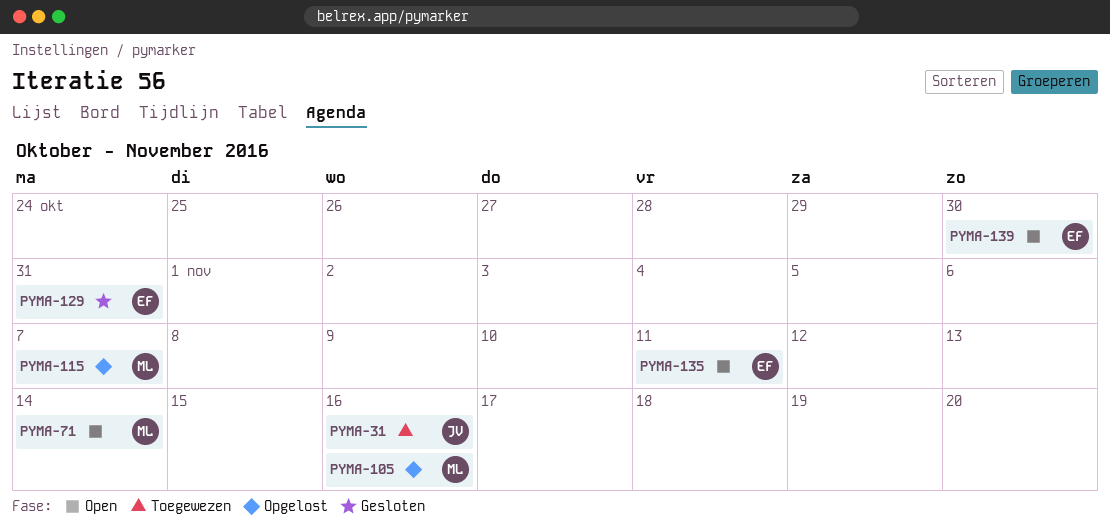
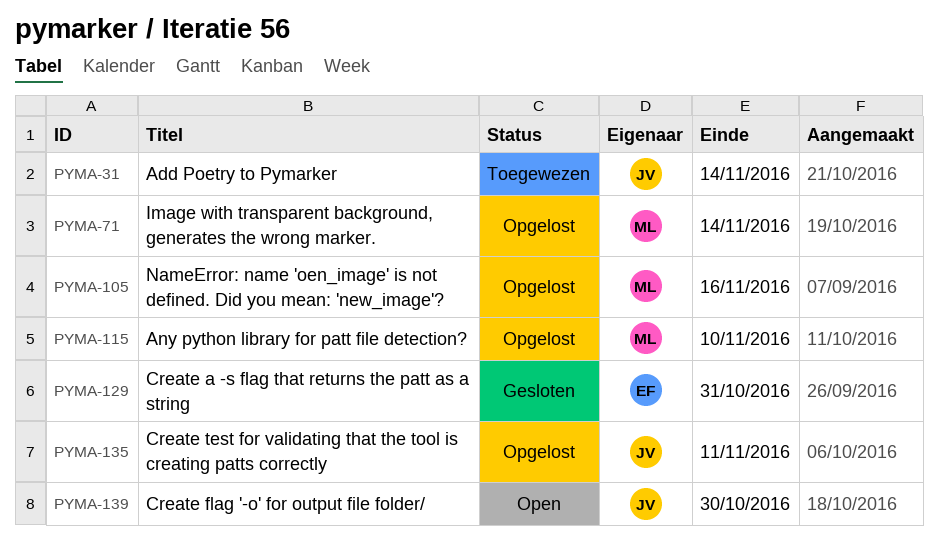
PYMA-31, due: Nov 16 -> Nov 14
PYMA-71, status: Open -> Opgelost
PYMA-115, due: Nov 7 -> Nov 10
PYMA-135, status: Open -> Opgelost
PYMA-135, owner: EF -> JV
PYMA-139, owner: EF -> JV

